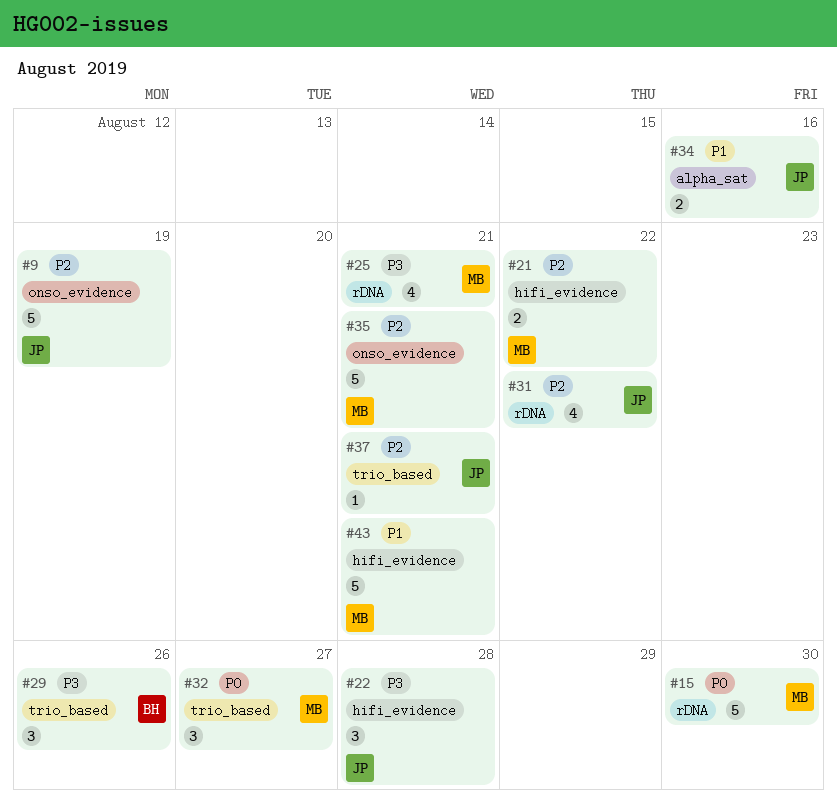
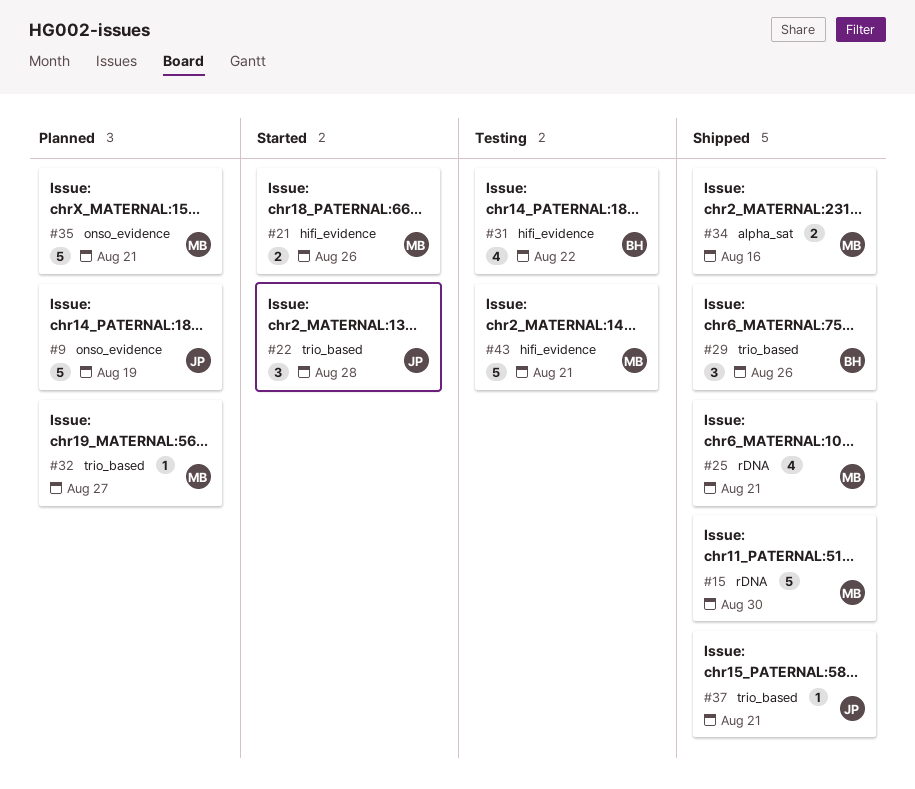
#21, due: Aug 22 -> Aug 26
#22, label: hifi_evidence -> trio_based
#31, owner: JP -> BH
#31, label: rDNA -> hifi_evidence
#32, estimate: 3 -> 1
#34, owner: JP -> MB

